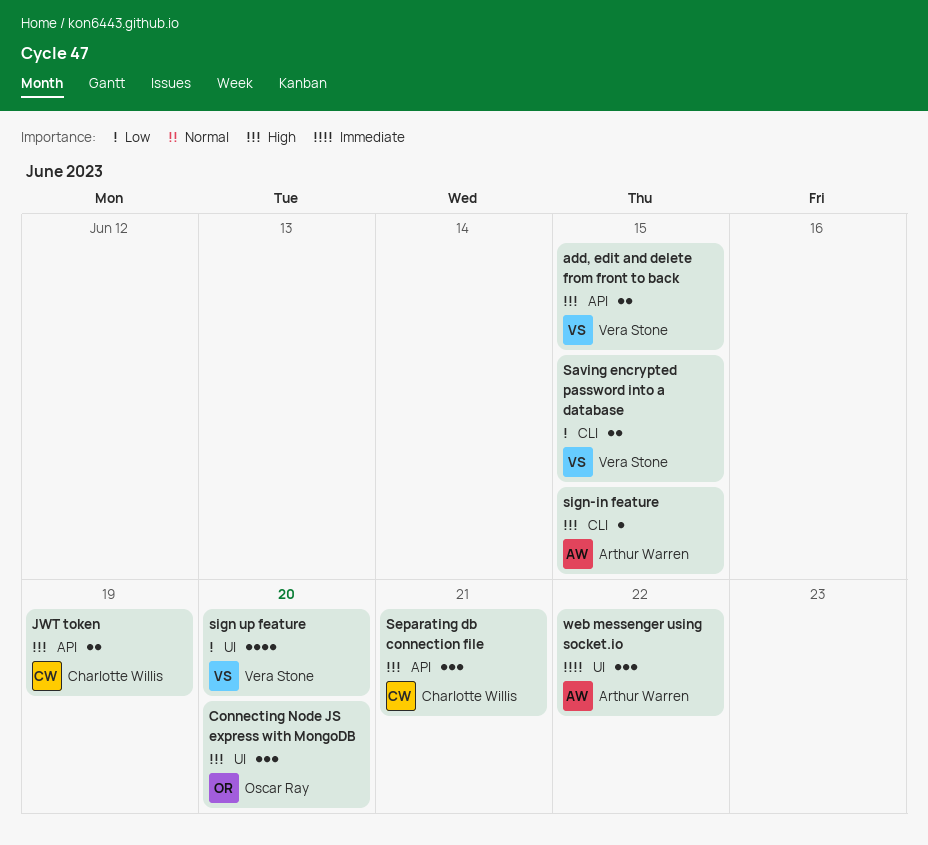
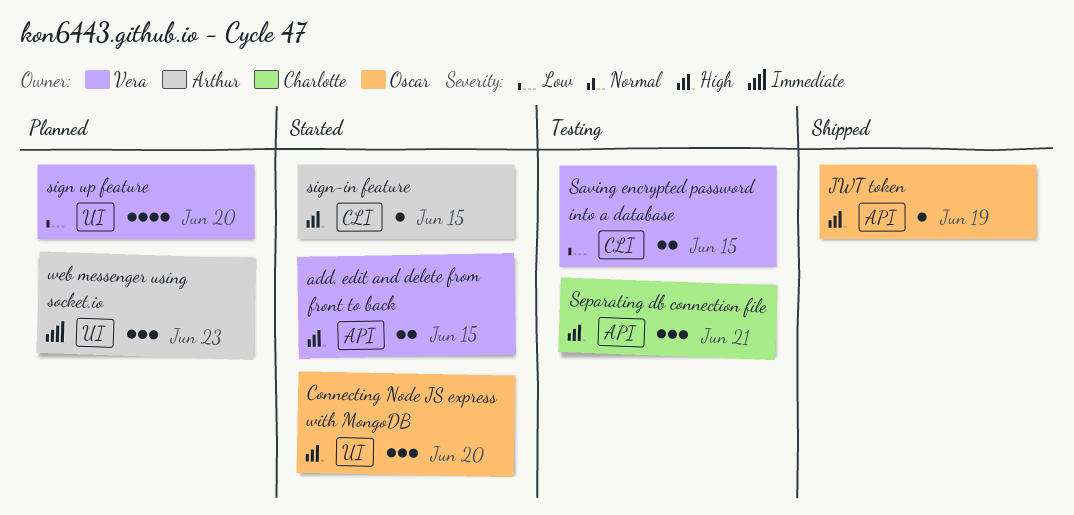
JWT token, owner: Charlotte Willis -> Oscar Ray
JWT token, estimate: 2 -> 1
web messenger using socket.io, due: Jun 22 -> Jun 23

